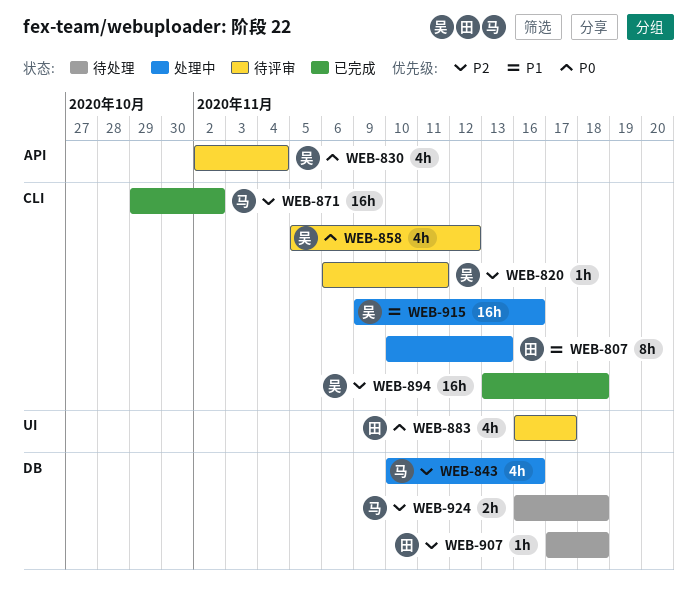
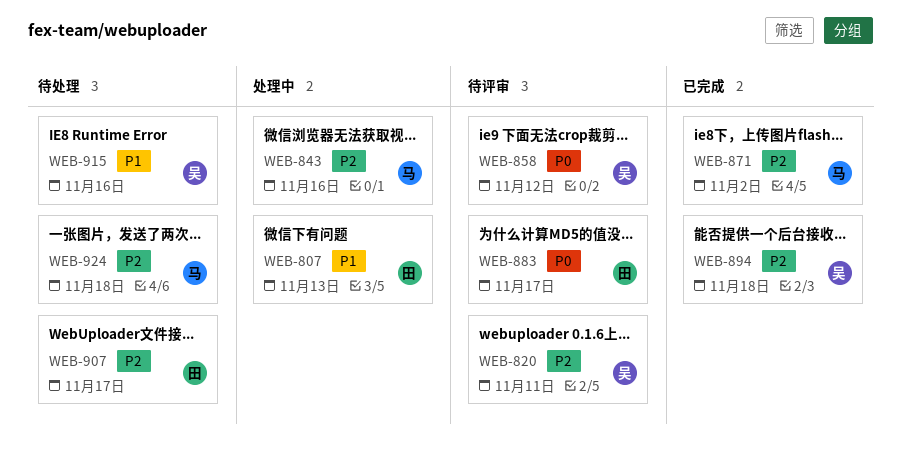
WEB-830: present -> none
WEB-907, due: Nov 18 -> Nov 17
WEB-915, status: 处理中 -> 待处理

